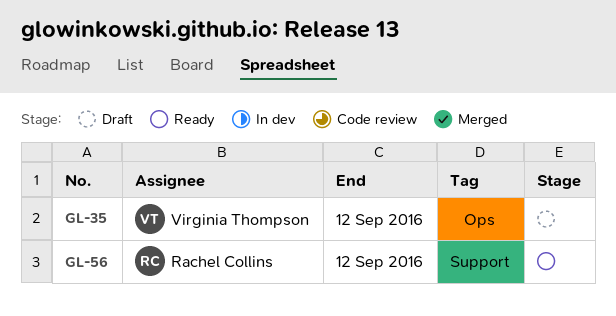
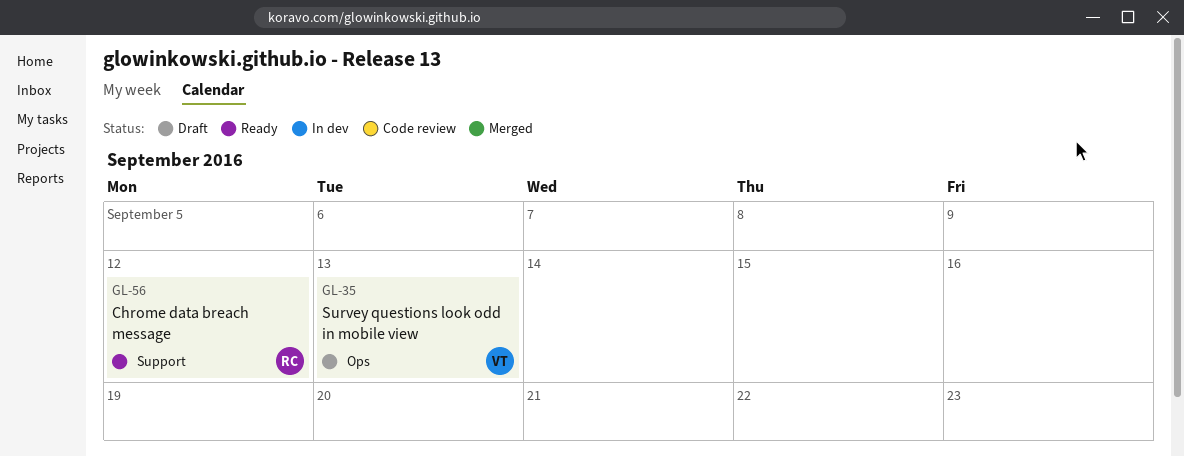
GL-35, due: Sep 12 -> Sep 13

